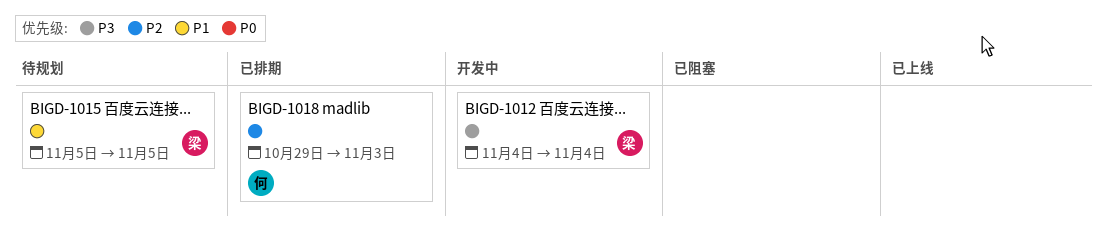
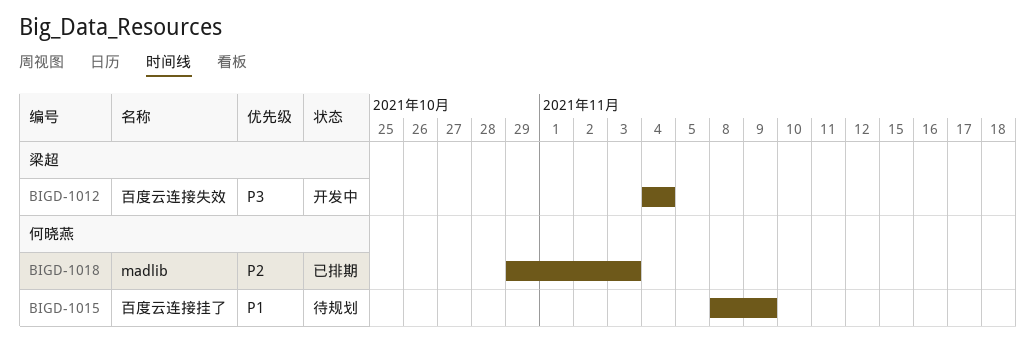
BIGD-1015, owner: 梁超 -> 何晓燕
BIGD-1015, start: Nov 5 -> Nov 8
BIGD-1015, due: Nov 5 -> Nov 9

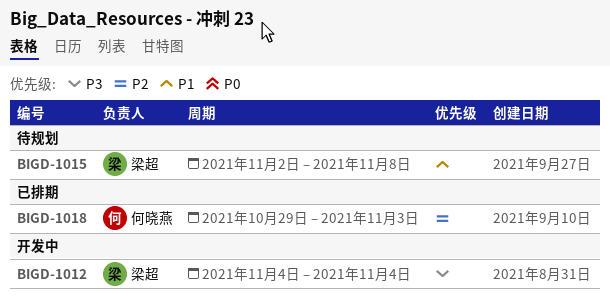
BIGD-1015, owner: 何晓燕 -> 梁超
BIGD-1015, start: Nov 8 -> Nov 2
BIGD-1015, due: Nov 9 -> Nov 8

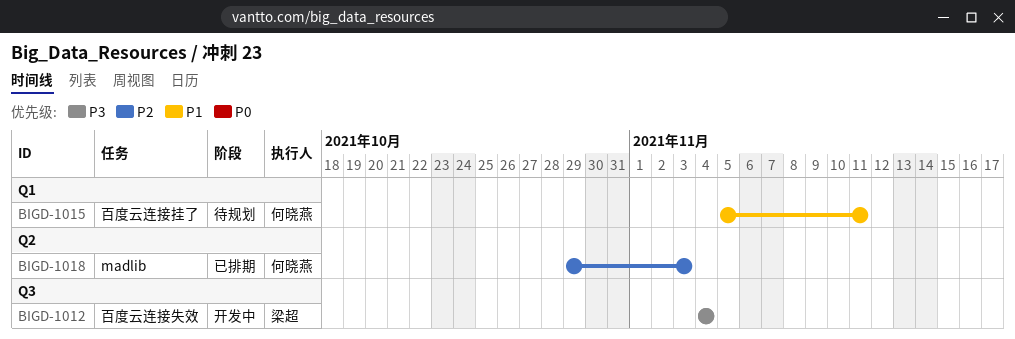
BIGD-1015, owner: 梁超 -> 何晓燕
BIGD-1015, start: Nov 2 -> Nov 5
BIGD-1015, due: Nov 8 -> Nov 11

